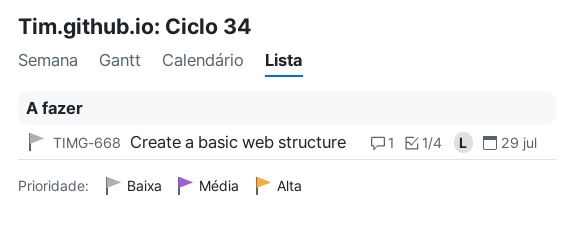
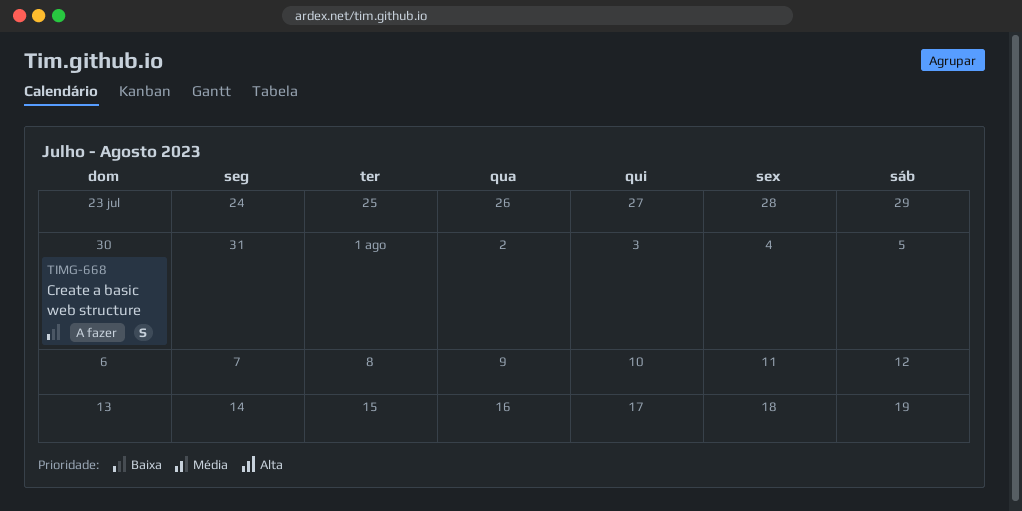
TIMG-668, estimate: L -> S
TIMG-668, due: Jul 29 -> Jul 30

